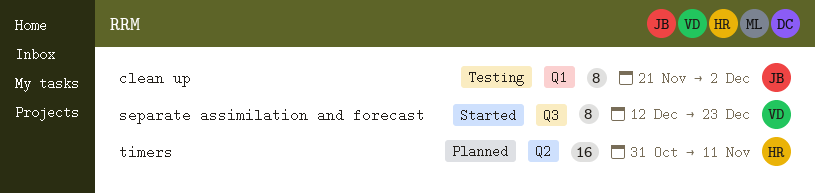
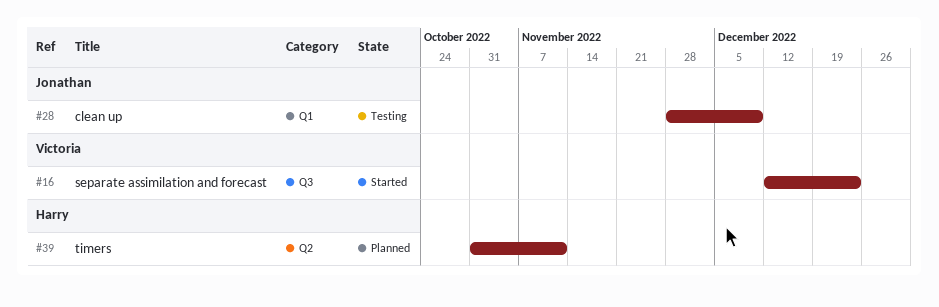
clean up, start: Nov 21 -> Nov 28
clean up, due: Dec 2 -> Dec 9

